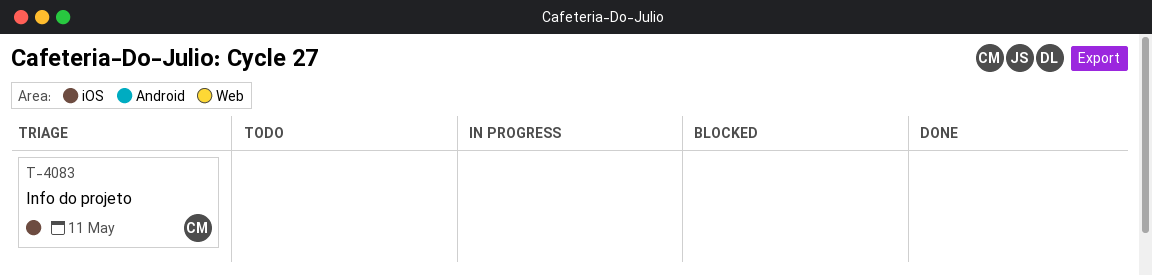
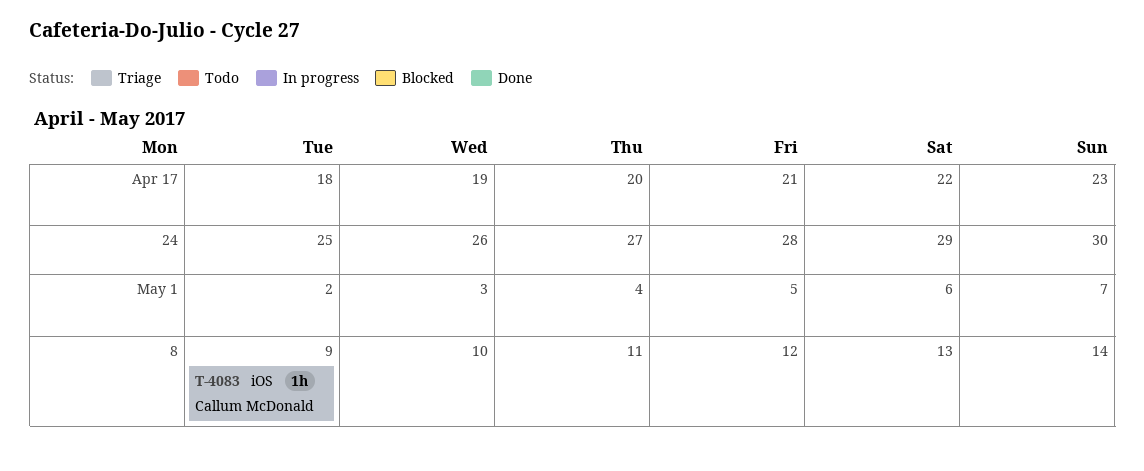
T-4083, due: May 11 -> May 9

